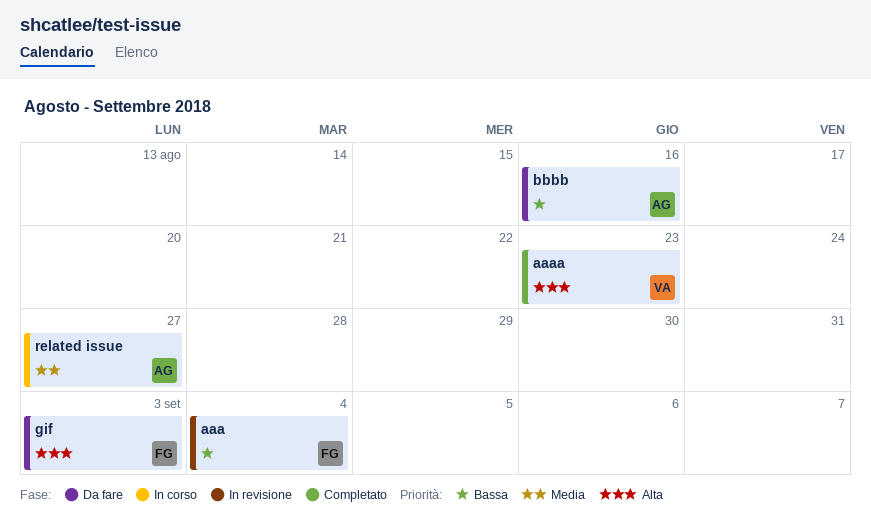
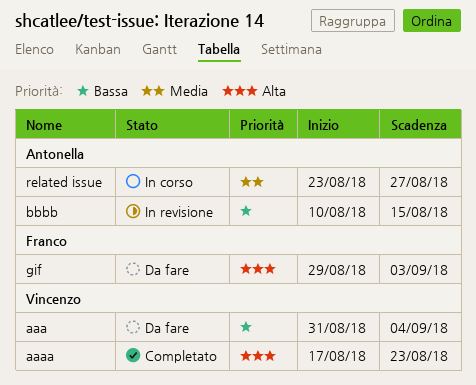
aaa, status: In revisione -> Da fare
aaa, owner: Franco -> Vincenzo
bbbb, status: Da fare -> In revisione
bbbb, due: Aug 16 -> Aug 15

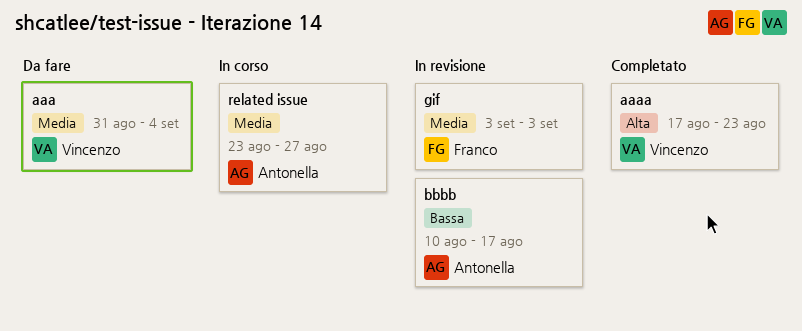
aaa, priority: Bassa -> Media
bbbb, due: Aug 15 -> Aug 17
gif, status: Da fare -> In revisione
gif, priority: Alta -> Media
gif, start: Aug 29 -> Sep 3

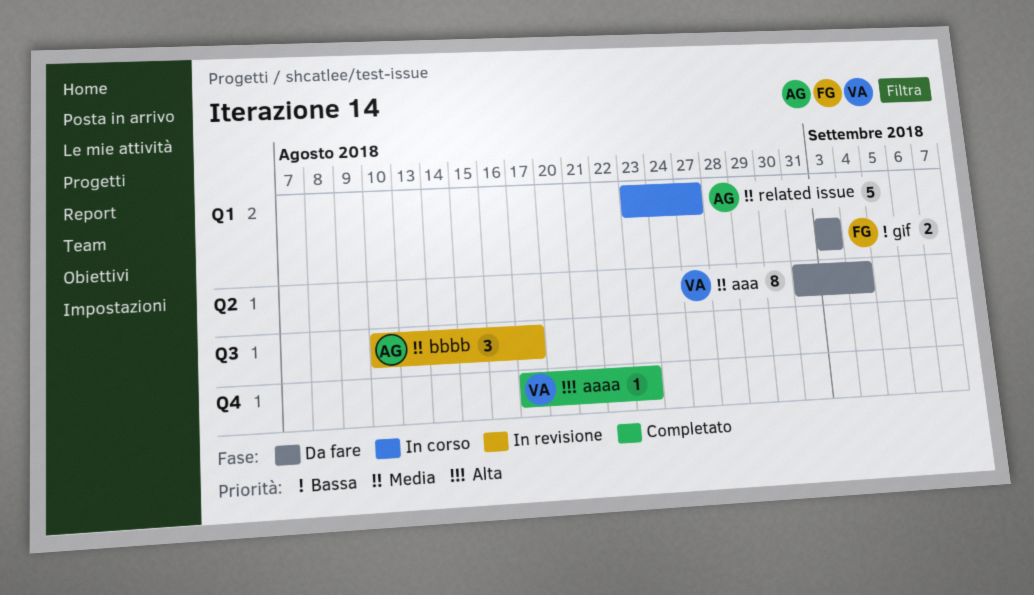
bbbb, priority: Bassa -> Media
gif, status: In revisione -> Da fare
gif, priority: Media -> Bassa

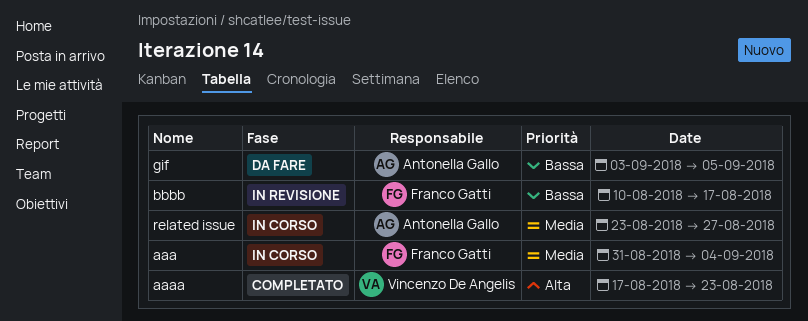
aaa, status: Da fare -> In corso
aaa, owner: Vincenzo De Angelis -> Franco Gatti
bbbb, owner: Antonella Gallo -> Franco Gatti
bbbb, priority: Media -> Bassa
gif, owner: Franco Gatti -> Antonella Gallo
gif, due: Sep 3 -> Sep 5

